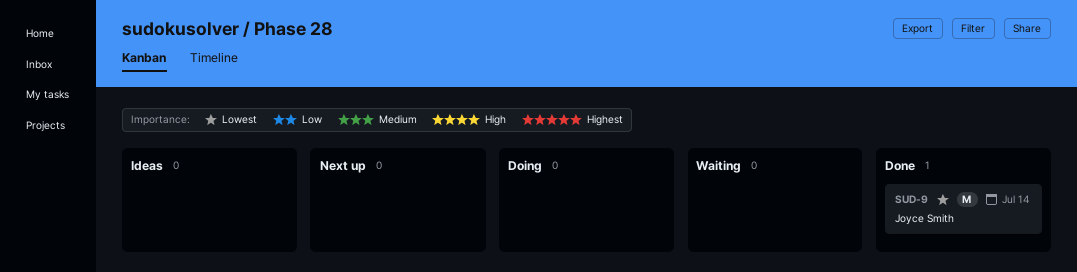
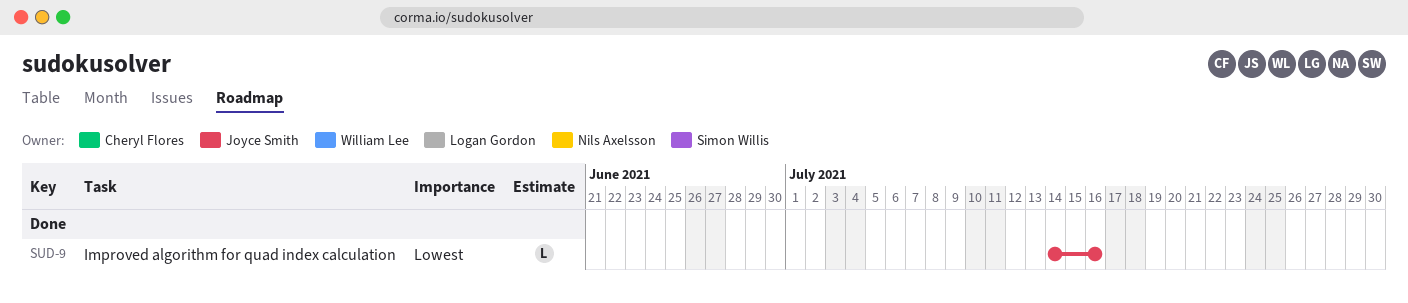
SUD-9, estimate: M -> L
SUD-9, due: Jul 14 -> Jul 16

